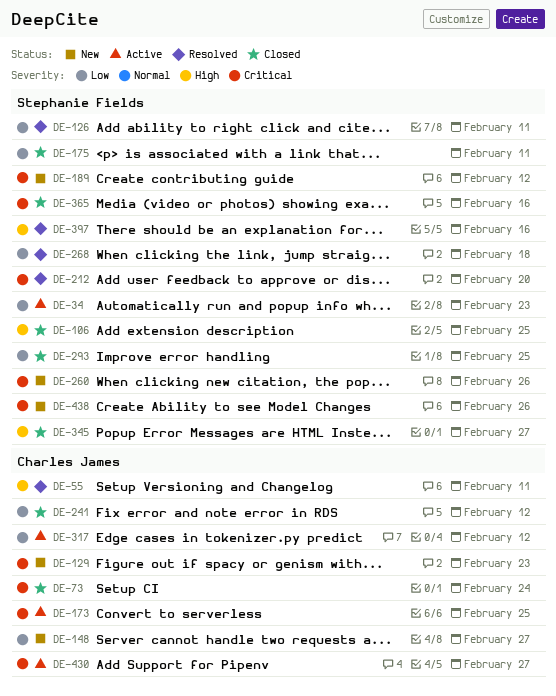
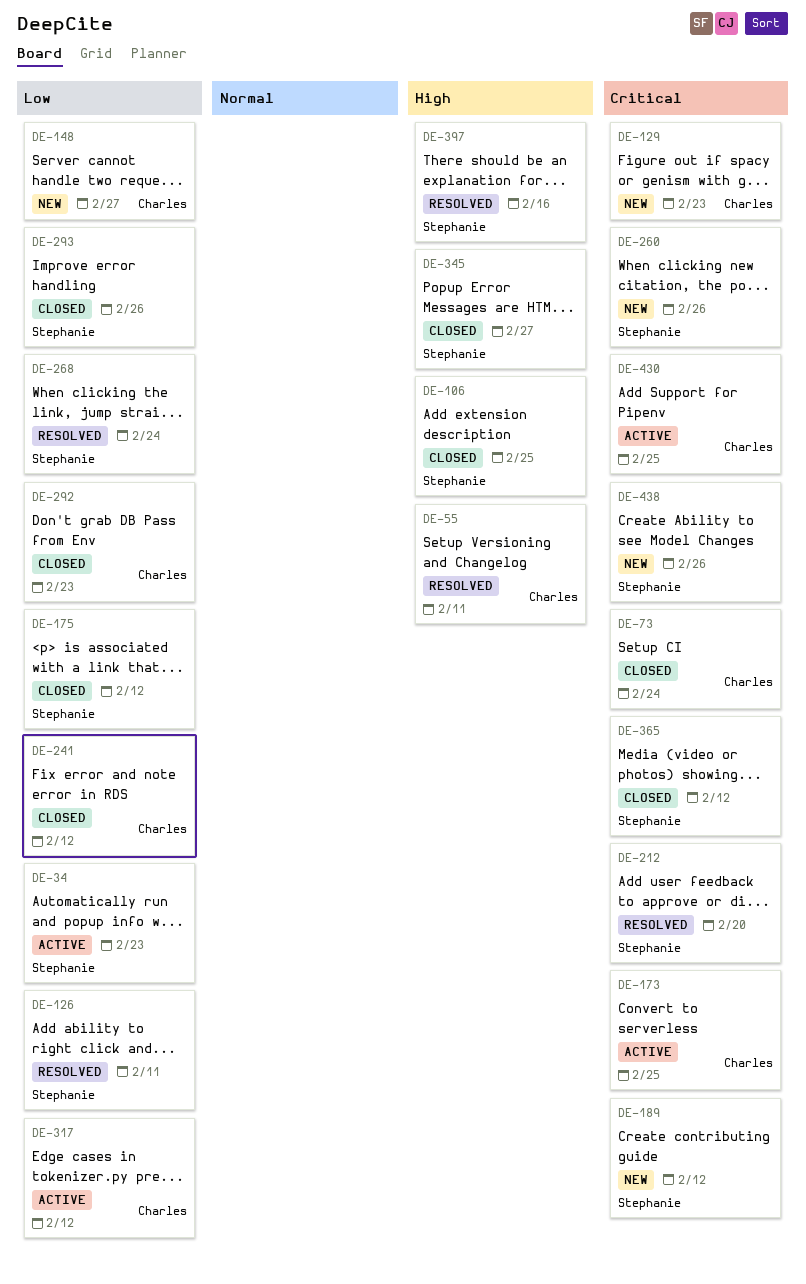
DE-175, due: Feb 11 -> Feb 12
DE-268, due: Feb 18 -> Feb 24
DE-292: none -> present
DE-293, due: Feb 25 -> Feb 26
DE-365, due: Feb 16 -> Feb 12
DE-430, due: Feb 27 -> Feb 25

